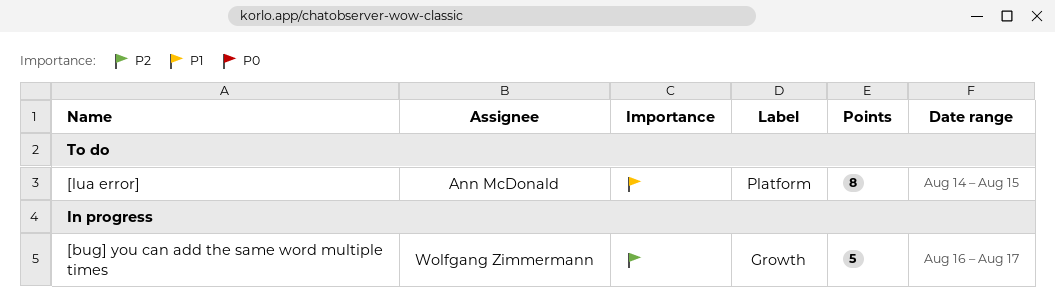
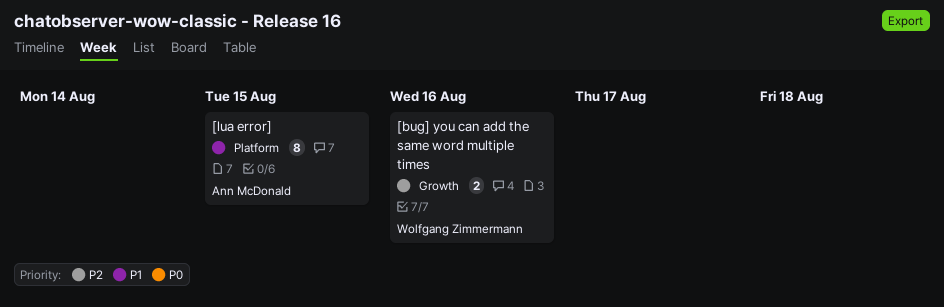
[bug] you can add the same word multiple times, estimate: 5 -> 2
[bug] you can add the same word multiple times, due: Aug 17 -> Aug 16

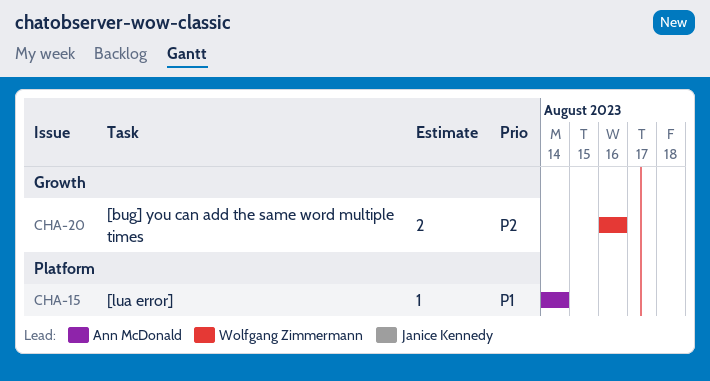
[lua error], estimate: 8 -> 1
[lua error], due: Aug 15 -> Aug 14

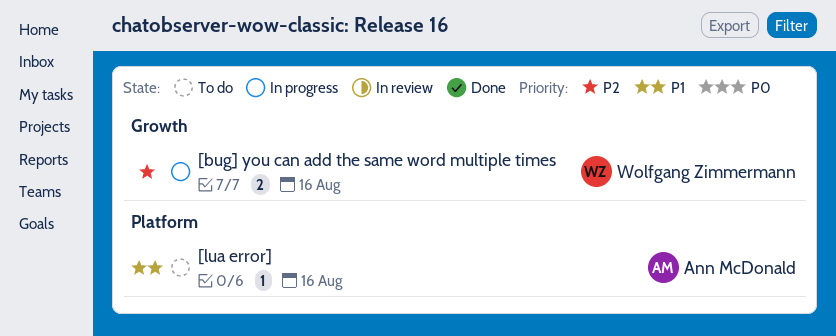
[lua error], due: Aug 14 -> Aug 16

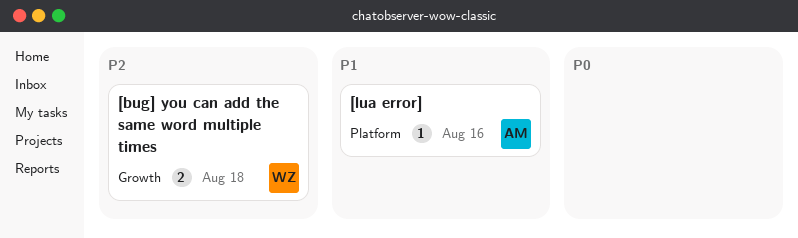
[bug] you can add the same word multiple times, due: Aug 16 -> Aug 18

